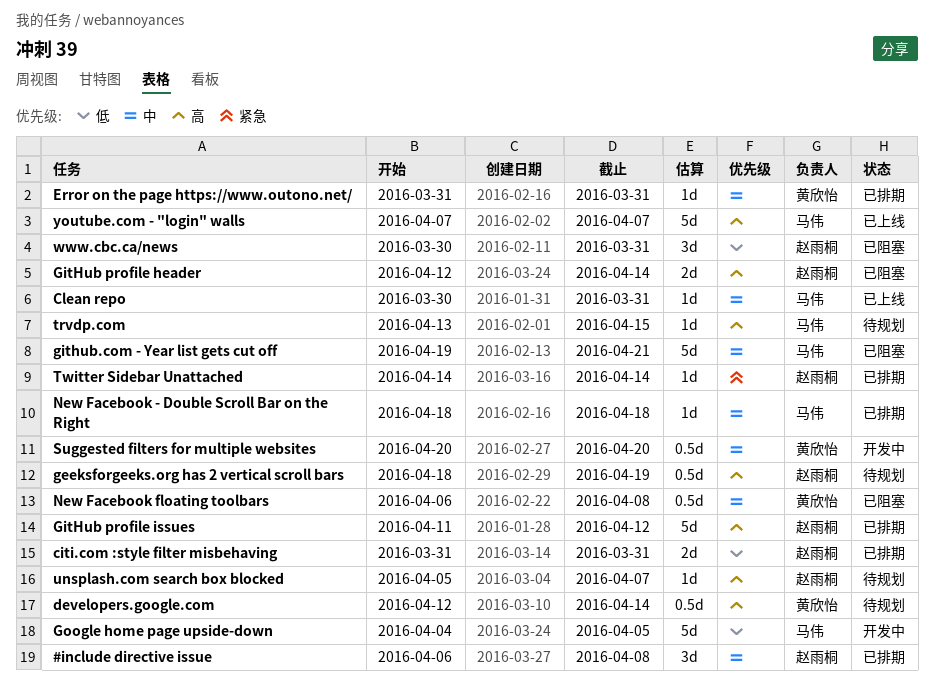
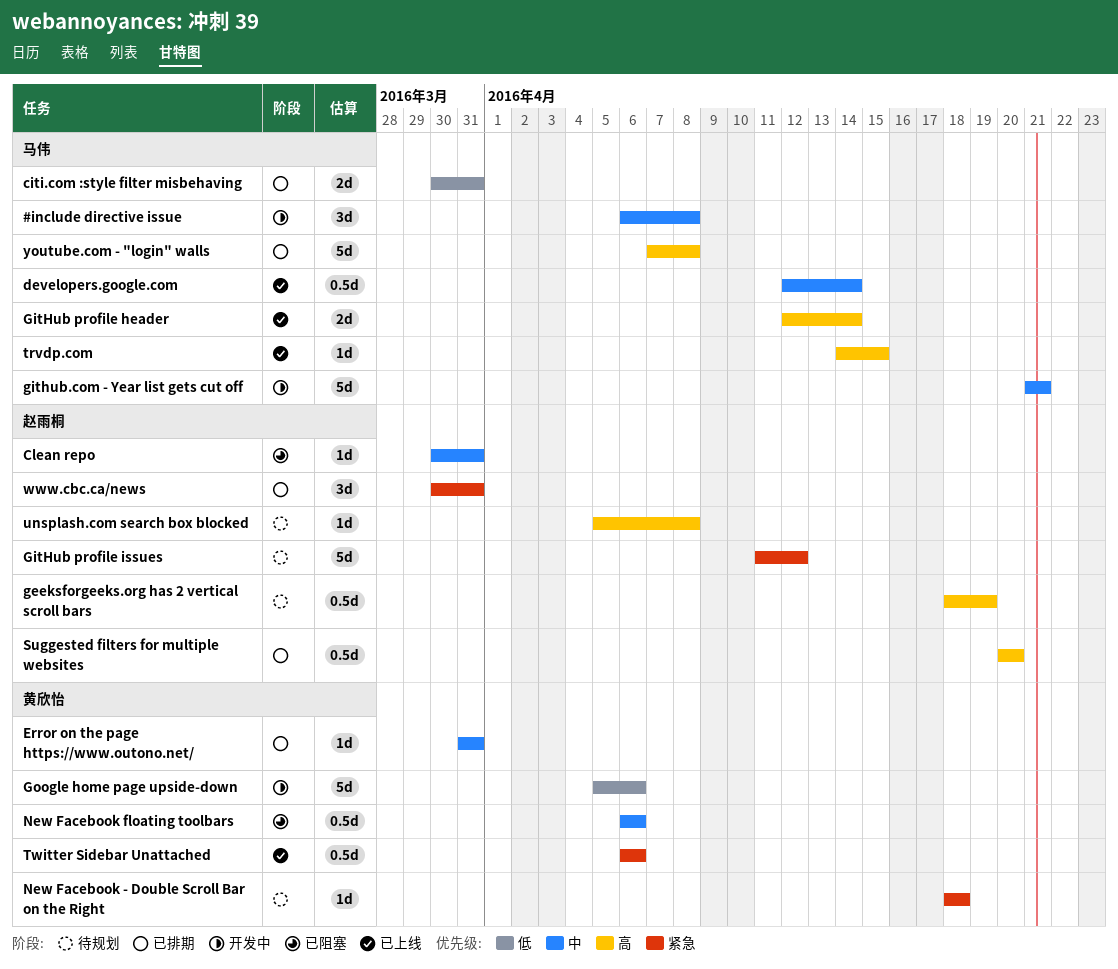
#include directive issue, status: 已排期 -> 开发中
#include directive issue, owner: 赵雨桐 -> 马伟
citi.com :style filter misbehaving, owner: 赵雨桐 -> 马伟
citi.com :style filter misbehaving, start: Mar 31 -> Mar 30
Clean repo, status: 已上线 -> 已阻塞
Clean repo, owner: 马伟 -> 赵雨桐
developers.google.com, status: 待规划 -> 已上线
developers.google.com, owner: 黄欣怡 -> 马伟
developers.google.com, priority: 高 -> 中
GitHub profile header, status: 已阻塞 -> 已上线
GitHub profile header, owner: 赵雨桐 -> 马伟
GitHub profile issues, status: 已排期 -> 待规划
GitHub profile issues, priority: 高 -> 紧急
github.com - Year list gets cut off, status: 已阻塞 -> 开发中
github.com - Year list gets cut off, start: Apr 19 -> Apr 21
Google home page upside-down, owner: 马伟 -> 黄欣怡
Google home page upside-down, start: Apr 4 -> Apr 5
Google home page upside-down, due: Apr 5 -> Apr 6
New Facebook - Double Scroll Bar on the Right, status: 已排期 -> 待规划
New Facebook - Double Scroll Bar on the Right, owner: 马伟 -> 黄欣怡
New Facebook - Double Scroll Bar on the Right, priority: 中 -> 紧急
New Facebook floating toolbars, due: Apr 8 -> Apr 6
Suggested filters for multiple websites, status: 开发中 -> 已排期
Suggested filters for multiple websites, owner: 黄欣怡 -> 赵雨桐
Suggested filters for multiple websites, priority: 中 -> 高
trvdp.com, status: 待规划 -> 已上线
trvdp.com, start: Apr 13 -> Apr 14
Twitter Sidebar Unattached, status: 已排期 -> 已上线
Twitter Sidebar Unattached, owner: 赵雨桐 -> 黄欣怡
Twitter Sidebar Unattached, estimate: 1d -> 0.5d
Twitter Sidebar Unattached, start: Apr 14 -> Apr 6
Twitter Sidebar Unattached, due: Apr 14 -> Apr 6
unsplash.com search box blocked, due: Apr 7 -> Apr 8
www.cbc.ca/news, status: 已阻塞 -> 已排期
www.cbc.ca/news, priority: 低 -> 紧急
youtube.com - "login" walls, status: 已上线 -> 已排期
youtube.com - "login" walls, due: Apr 7 -> Apr 8

